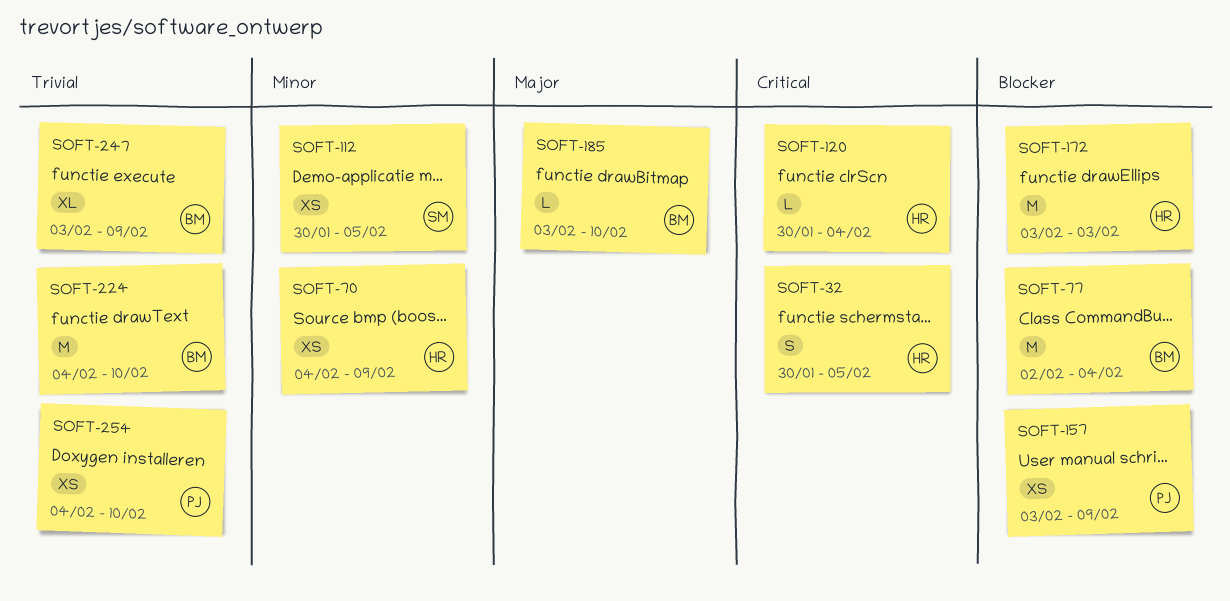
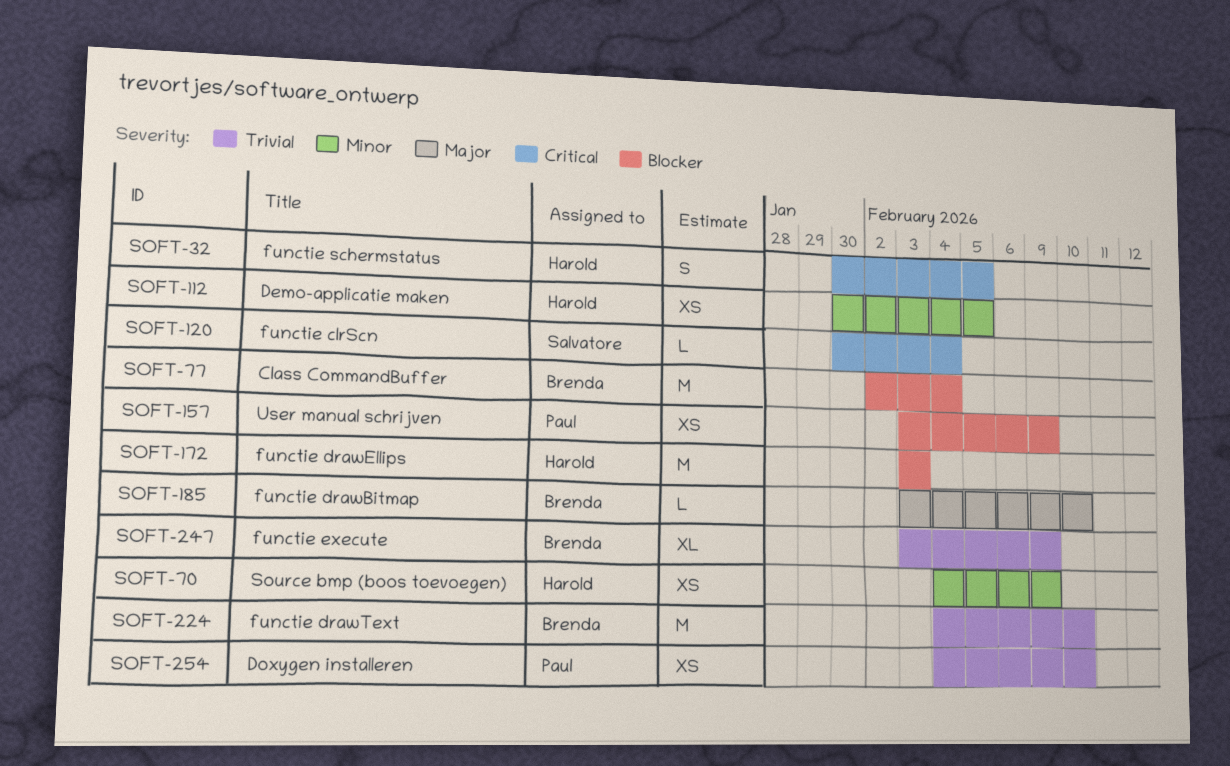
SOFT-112, owner: Salvatore -> Harold
SOFT-120, owner: Harold -> Salvatore

